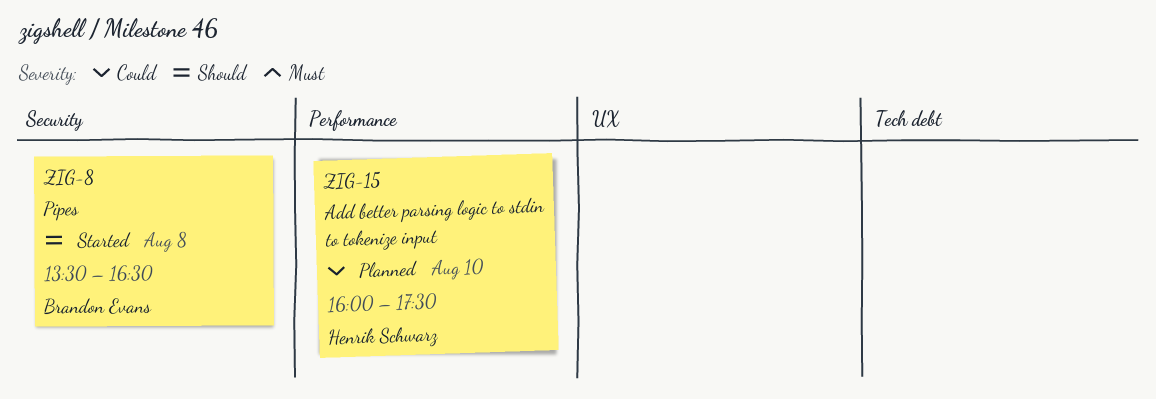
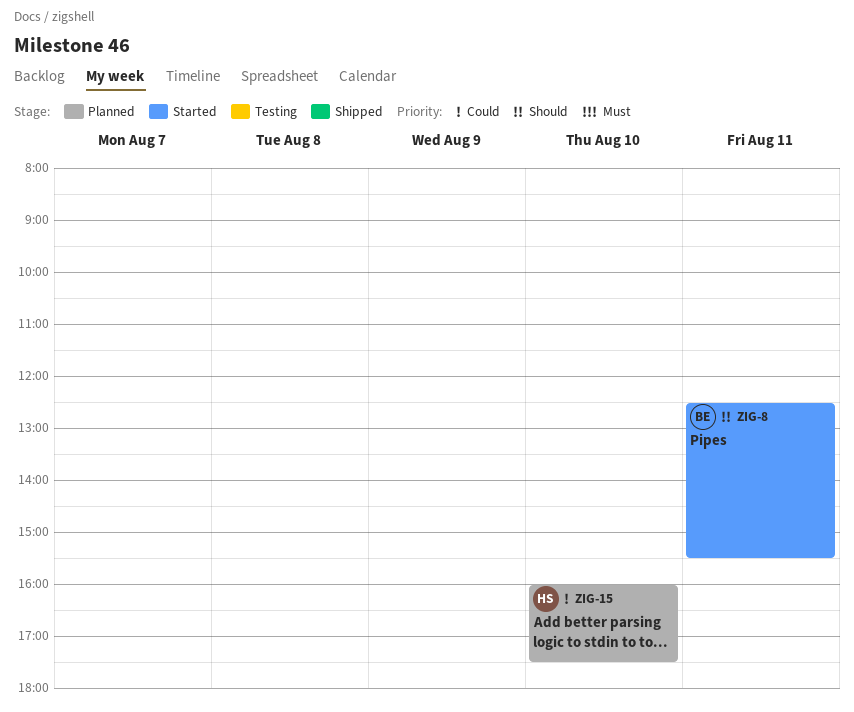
ZIG-8, day: Aug 8 -> Aug 11
ZIG-8, begins: 13:30 -> 12:30
ZIG-8, ends: 16:30 -> 15:30

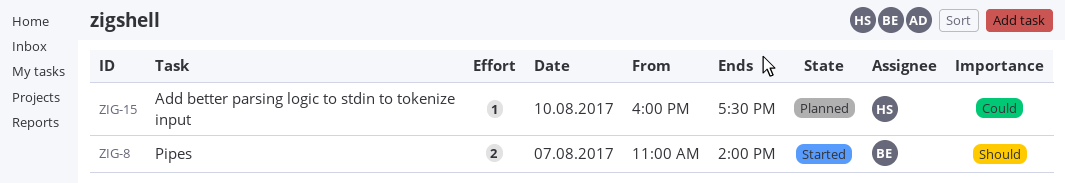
ZIG-8, day: Aug 11 -> Aug 7
ZIG-8, begins: 12:30 -> 11:00
ZIG-8, ends: 15:30 -> 14:00

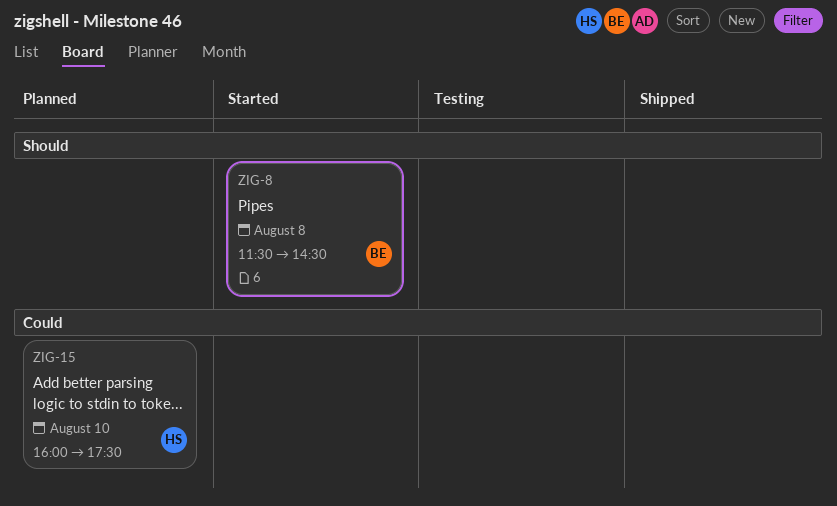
ZIG-8, day: Aug 7 -> Aug 8
ZIG-8, begins: 11:00 -> 11:30
ZIG-8, ends: 14:00 -> 14:30

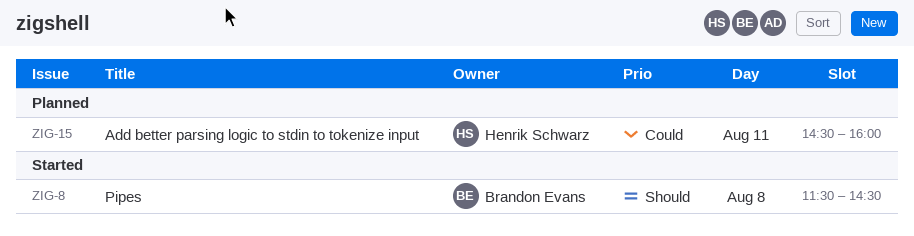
ZIG-15, day: Aug 10 -> Aug 11
ZIG-15, begins: 16:00 -> 14:30
ZIG-15, ends: 17:30 -> 16:00

